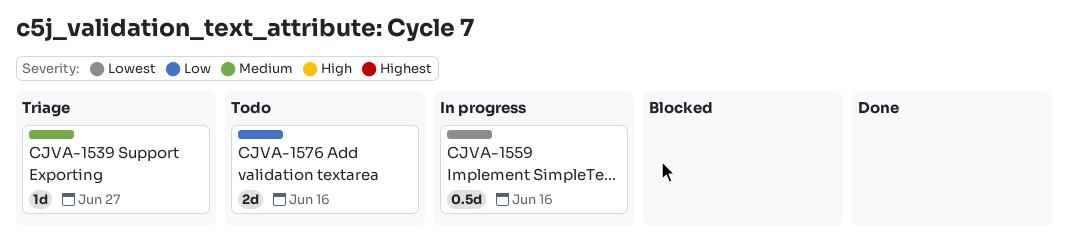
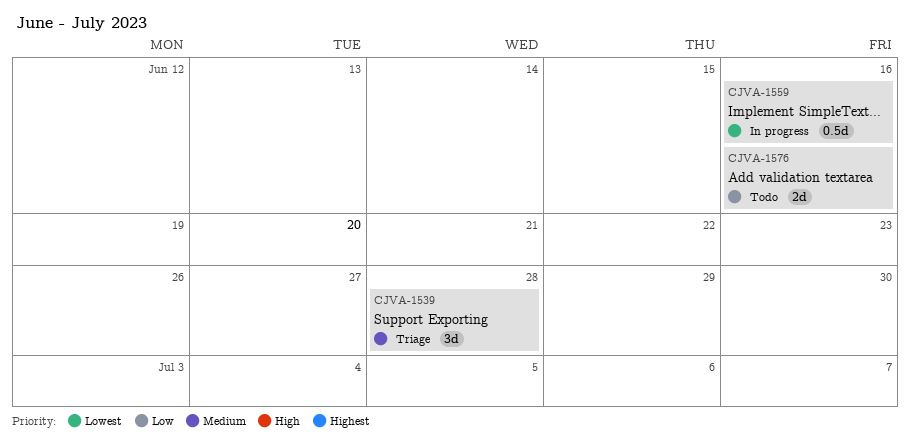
CJVA-1539, estimate: 1d -> 3d
CJVA-1539, due: Jun 27 -> Jun 28

